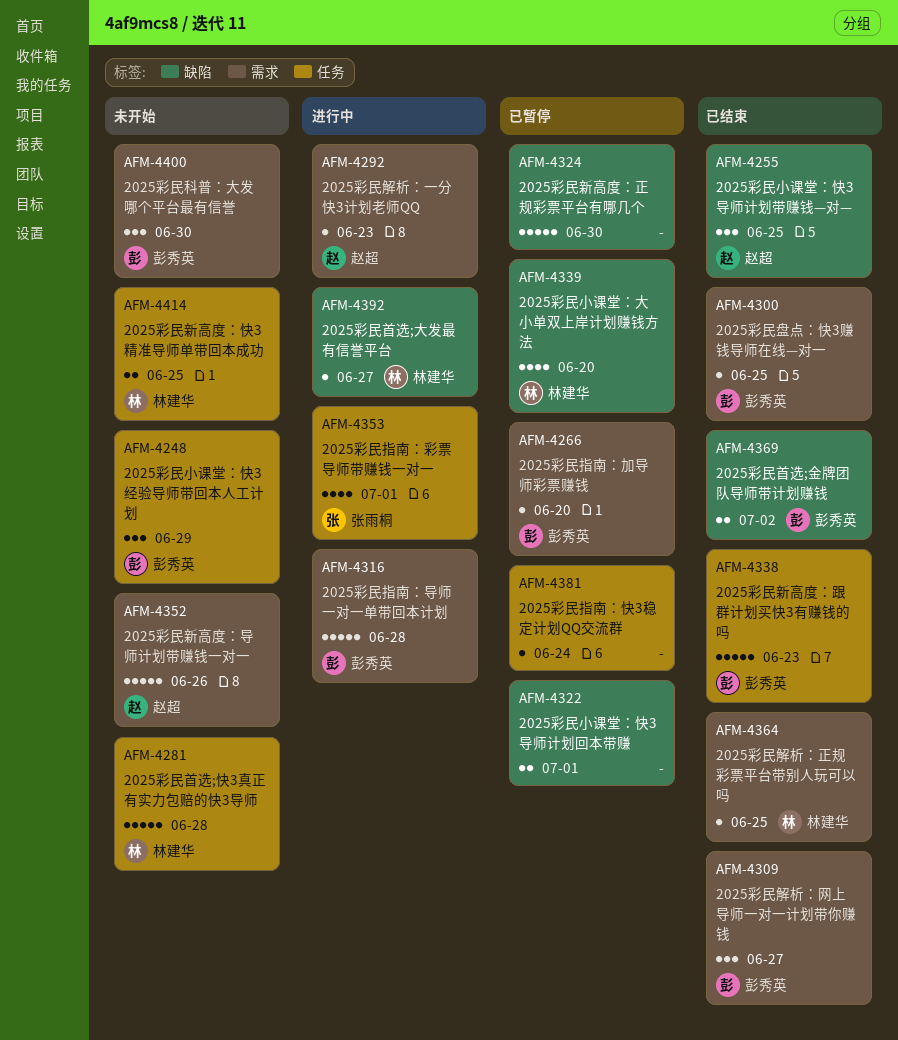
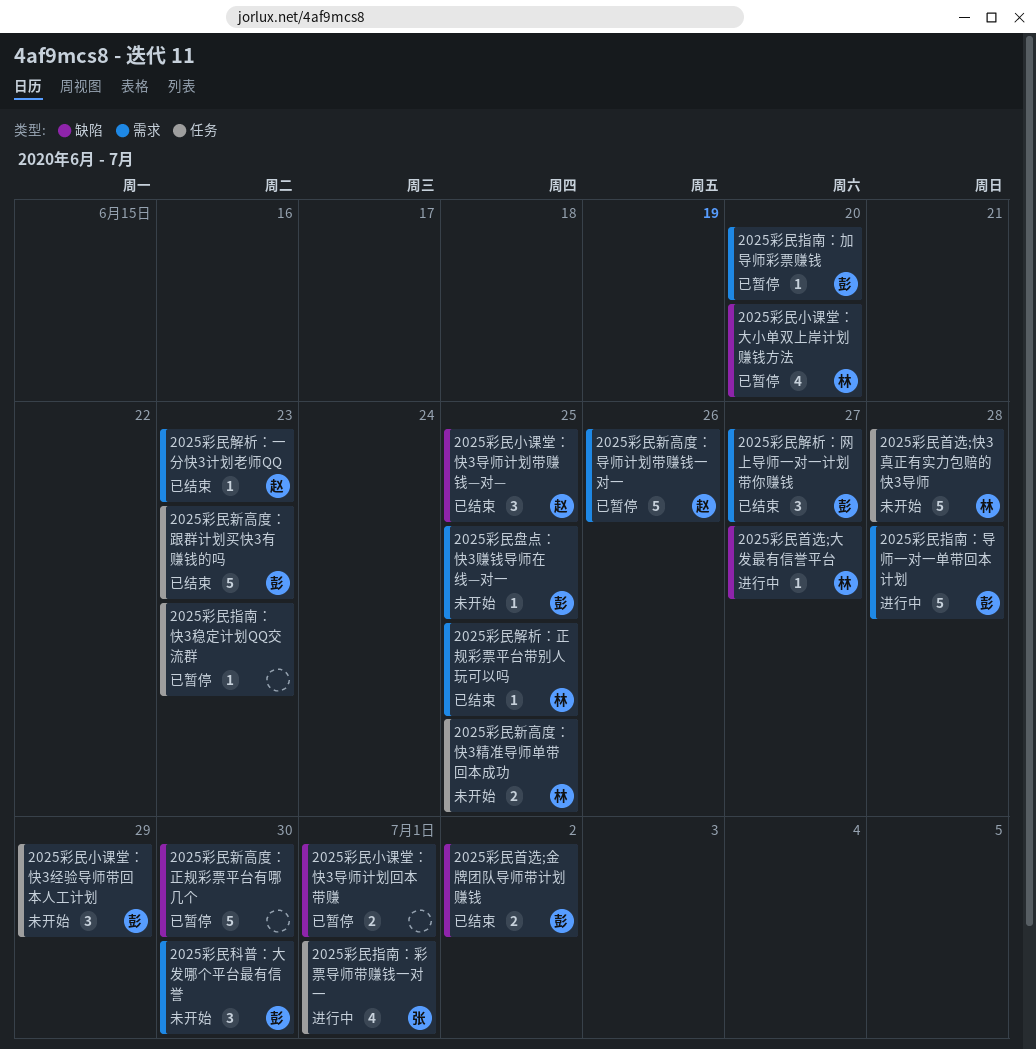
2025彩民指南：快3稳定计划QQ交流群, due: Jun 24 -> Jun 23
2025彩民新高度：导师计划带赚钱一对一, status: 未开始 -> 已暂停
2025彩民盘点：快3赚钱导师在线—对一, status: 已结束 -> 未开始
2025彩民解析：一分快3计划老师QQ, status: 进行中 -> 已结束

